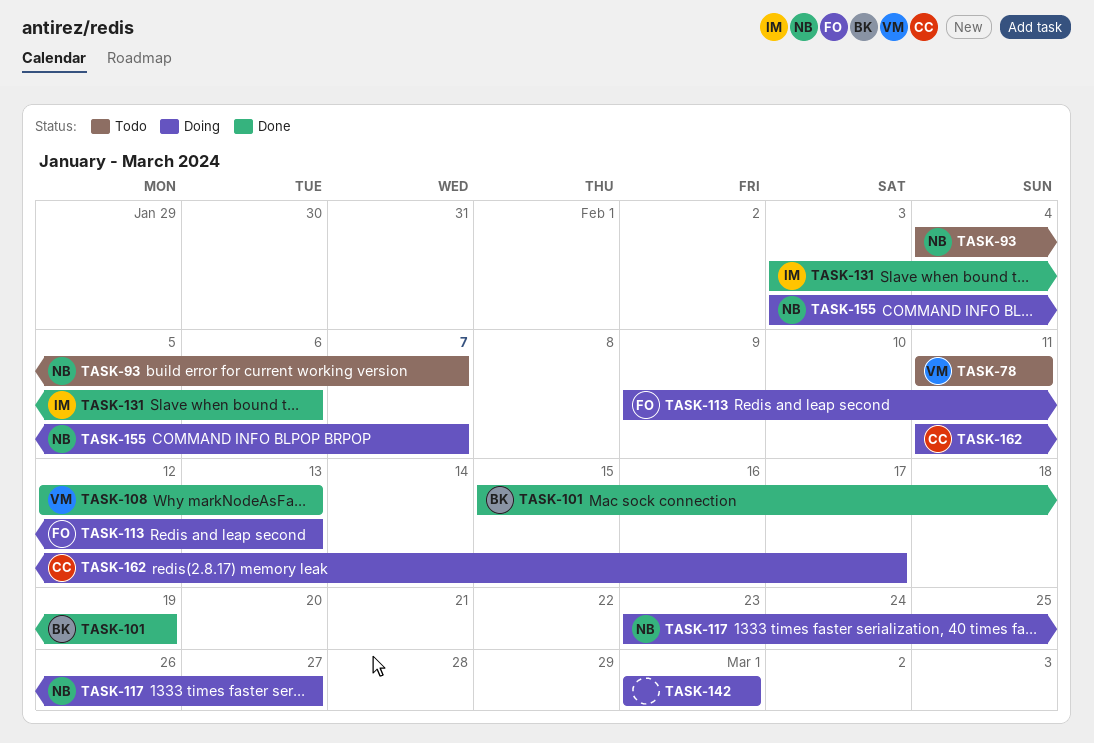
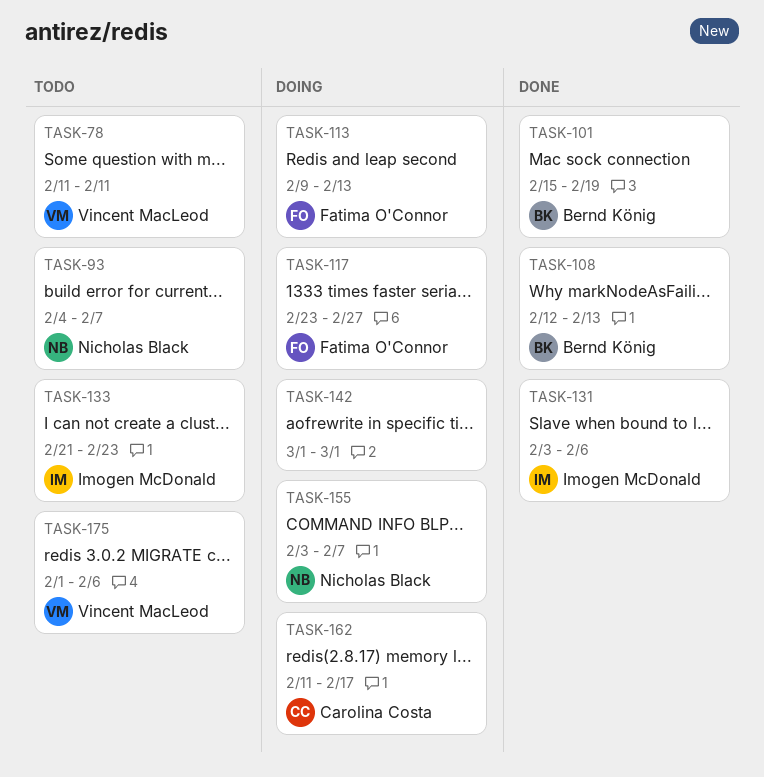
TASK-108, owner: Vincent MacLeod -> Bernd König
TASK-117, owner: Nicholas Black -> Fatima O'Connor
TASK-133: none -> present
TASK-175: none -> present

